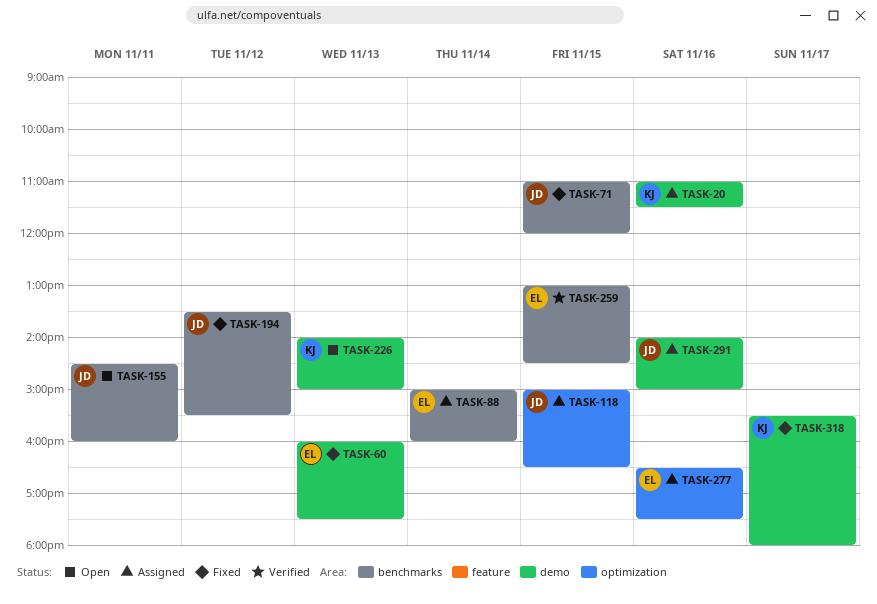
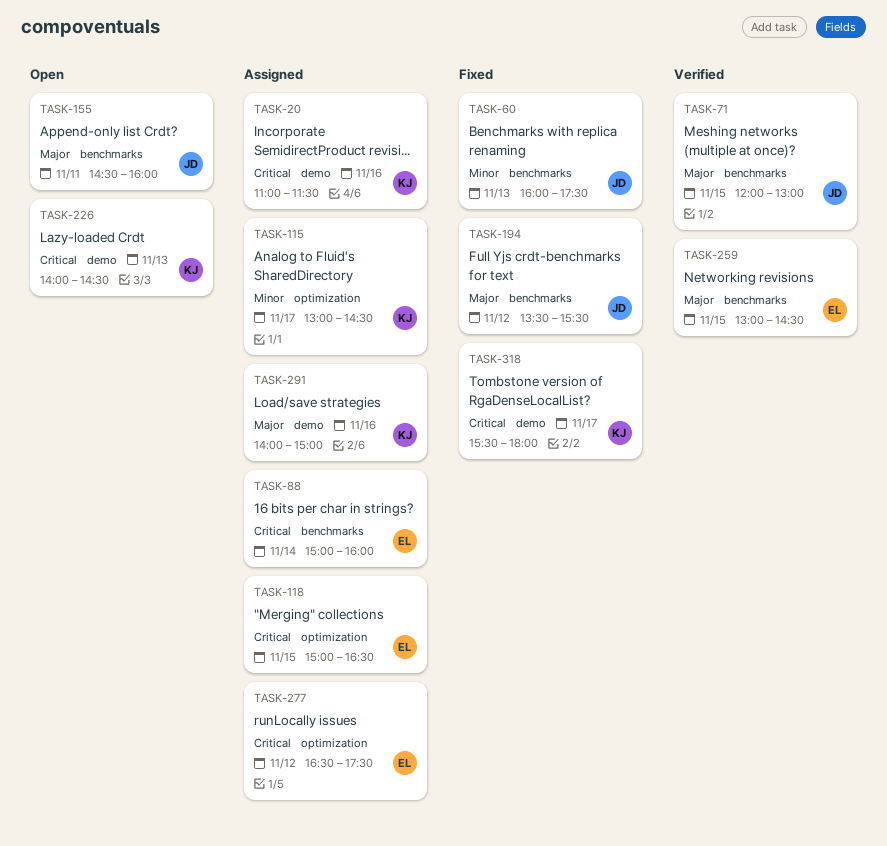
TASK-60, owner: EL -> JD
TASK-60, label: demo -> benchmarks
TASK-71, status: Fixed -> Verified
TASK-71, begins: 11:00 -> 12:00
TASK-71, ends: 12:00 -> 13:00
TASK-115: none -> present
TASK-118, owner: JD -> EL
TASK-226, ends: 15:00 -> 14:30
TASK-277, day: Nov 16 -> Nov 12
TASK-291, owner: JD -> KJ

